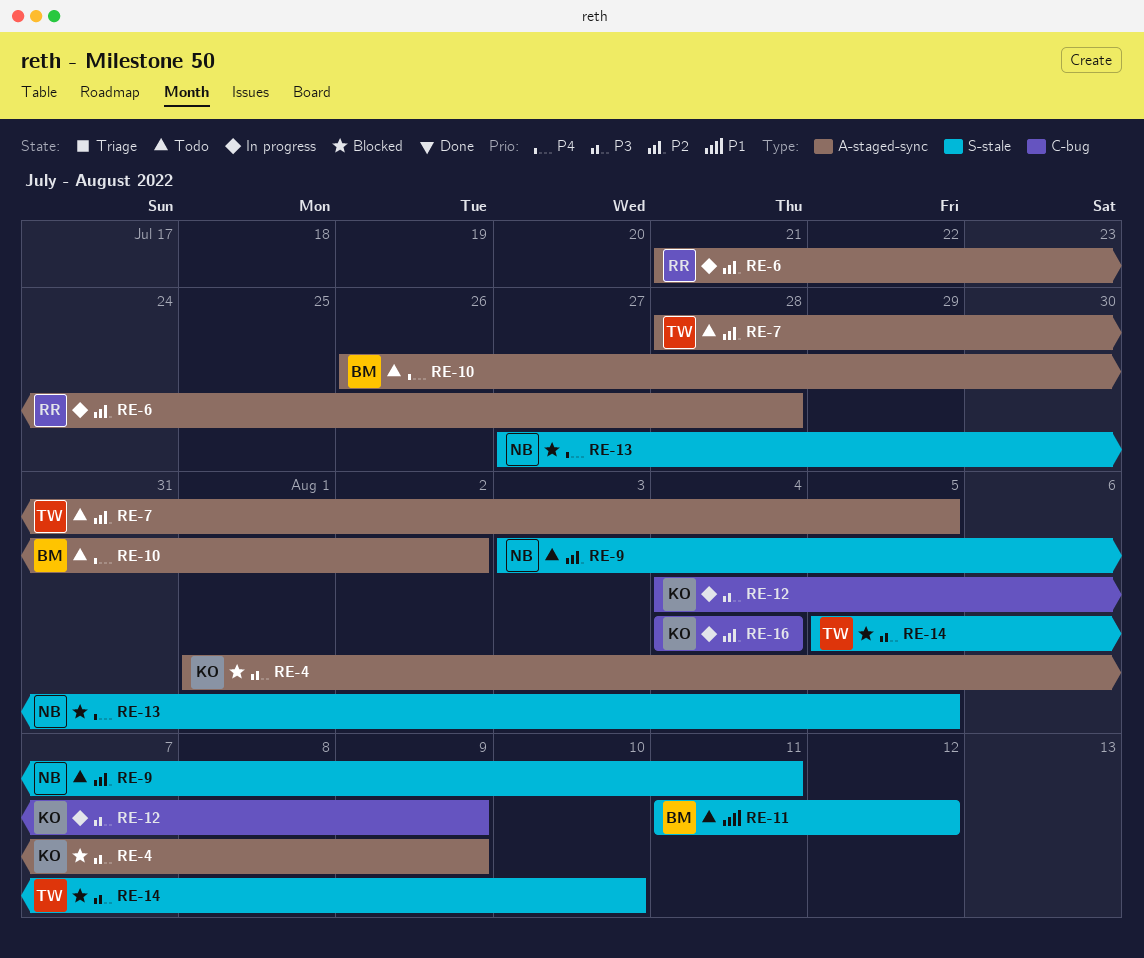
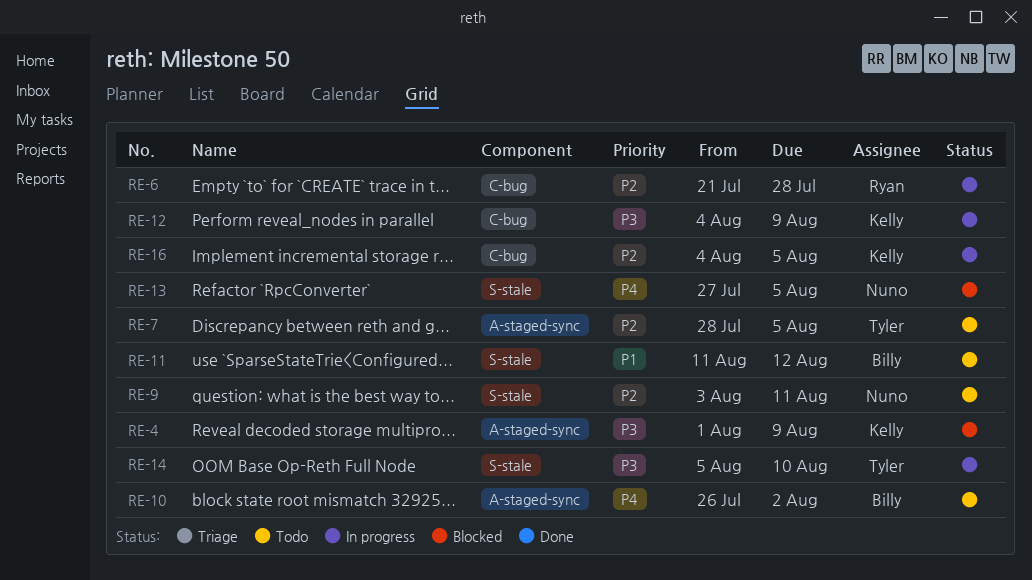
RE-6, label: A-staged-sync -> C-bug
RE-14, status: Blocked -> In progress
RE-16, due: Aug 4 -> Aug 5

